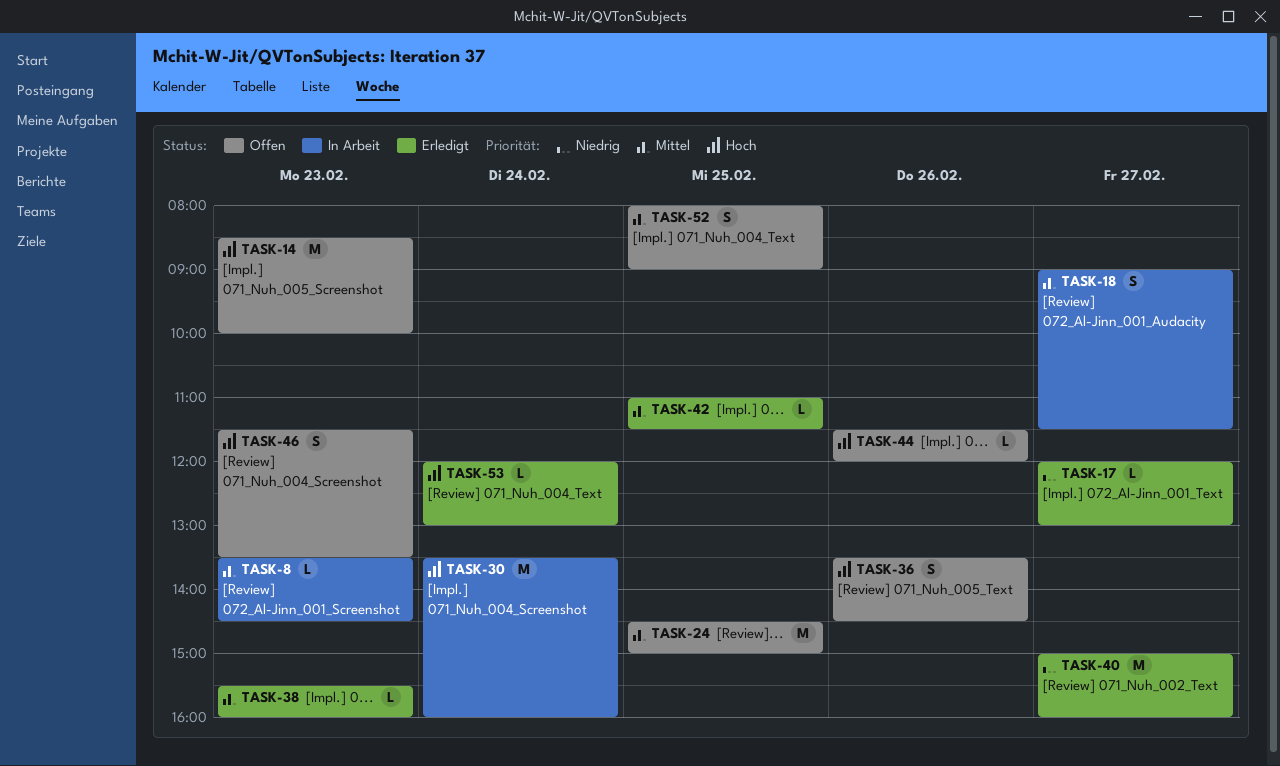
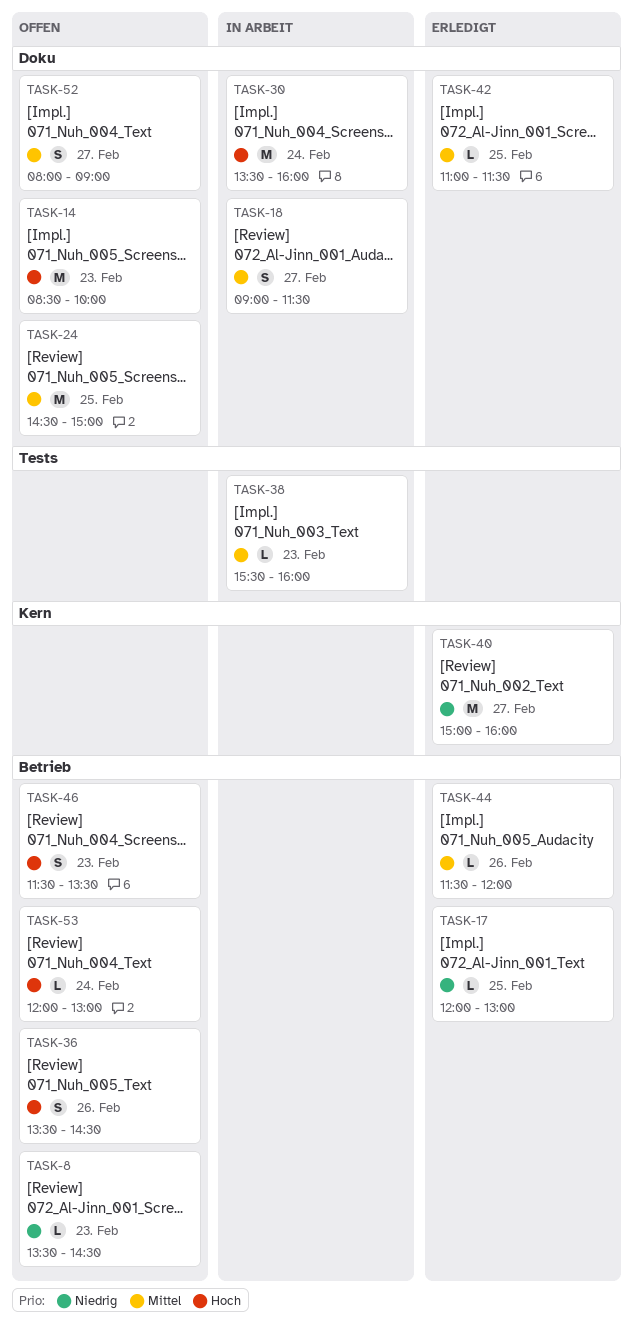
TASK-8, status: In Arbeit -> Offen
TASK-8, priority: Mittel -> Niedrig
TASK-17, day: Feb 27 -> Feb 25
TASK-38, status: Erledigt -> In Arbeit
TASK-44, status: Offen -> Erledigt
TASK-44, priority: Hoch -> Mittel
TASK-52, day: Feb 25 -> Feb 27
TASK-53, status: Erledigt -> Offen

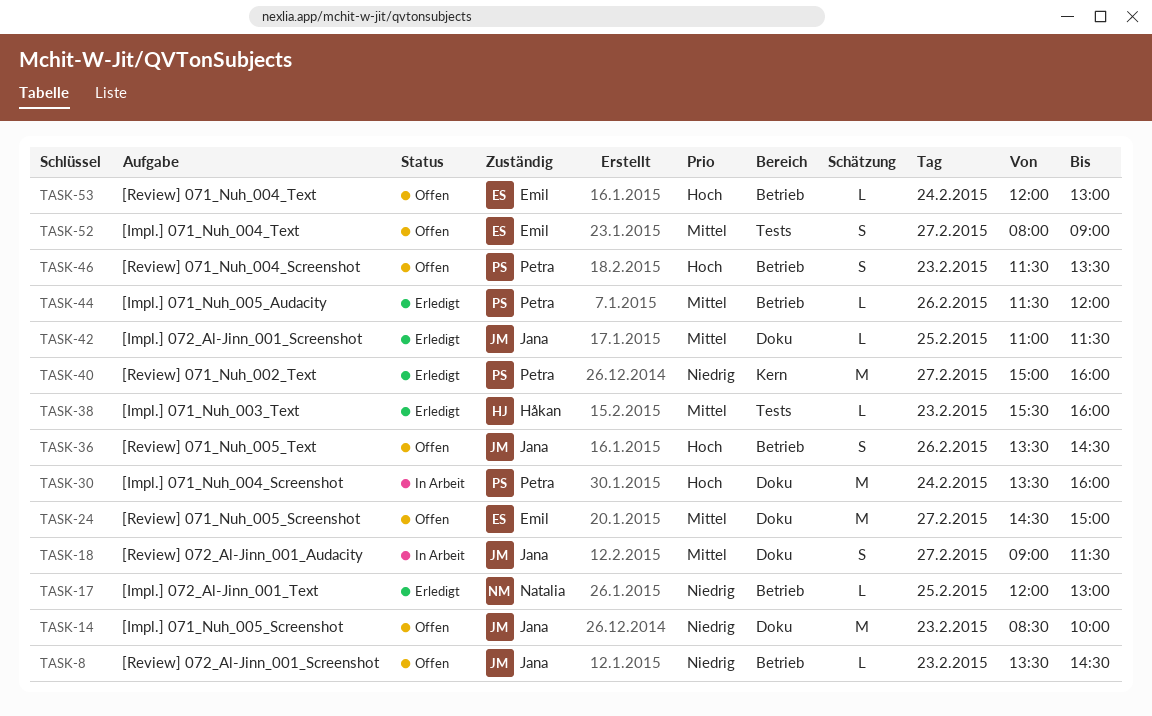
TASK-14, priority: Hoch -> Niedrig
TASK-24, day: Feb 25 -> Feb 27
TASK-38, status: In Arbeit -> Erledigt
TASK-52, label: Doku -> Tests

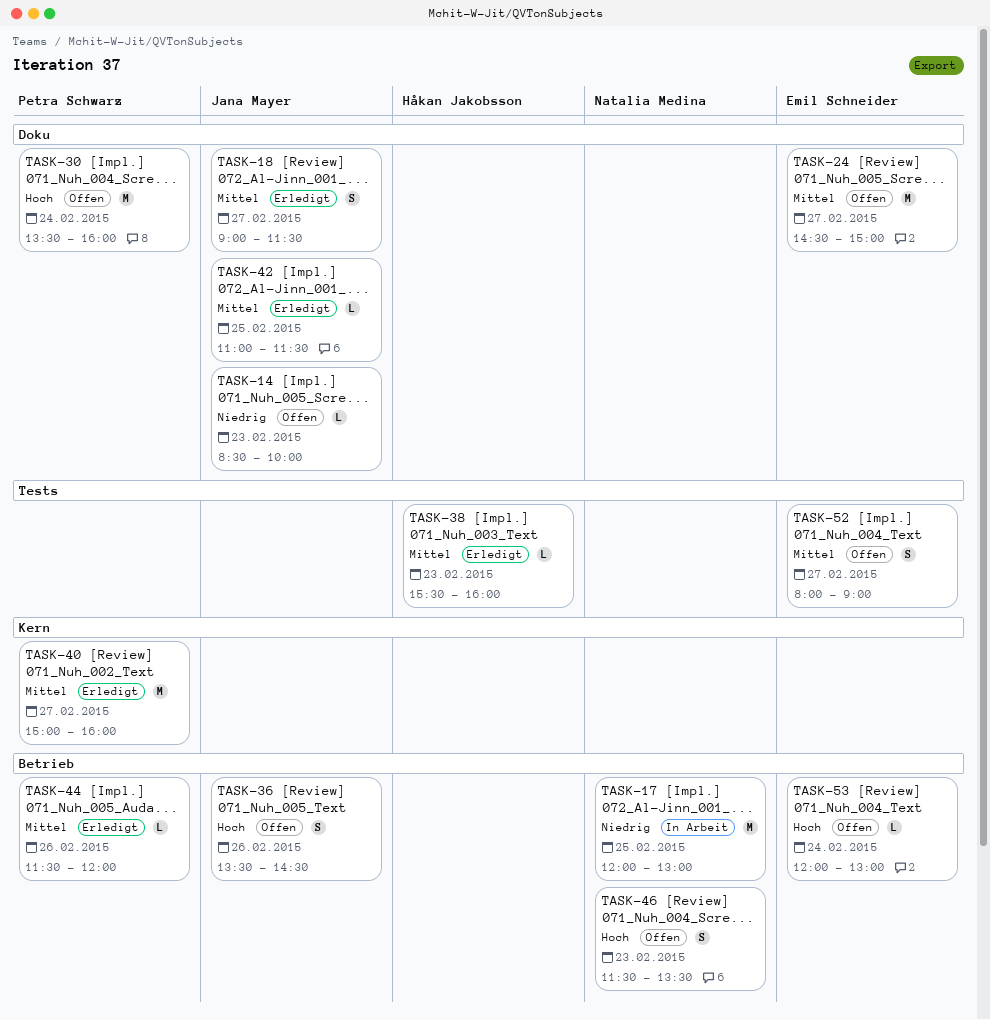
TASK-8: present -> none
TASK-14, estimate: M -> L
TASK-17, status: Erledigt -> In Arbeit
TASK-17, estimate: L -> M
TASK-18, status: In Arbeit -> Erledigt
TASK-30, status: In Arbeit -> Offen
TASK-40, priority: Niedrig -> Mittel
TASK-46, owner: Petra Schwarz -> Natalia Medina

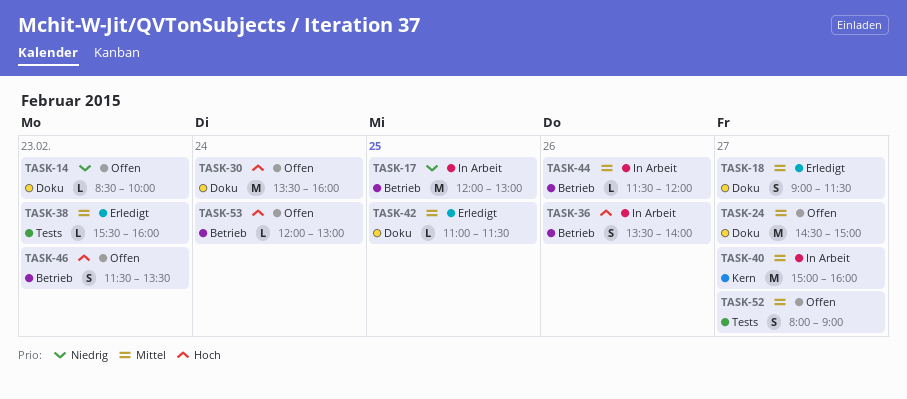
TASK-36, status: Offen -> In Arbeit
TASK-36, ends: 14:30 -> 14:00
TASK-40, status: Erledigt -> In Arbeit
TASK-44, status: Erledigt -> In Arbeit

